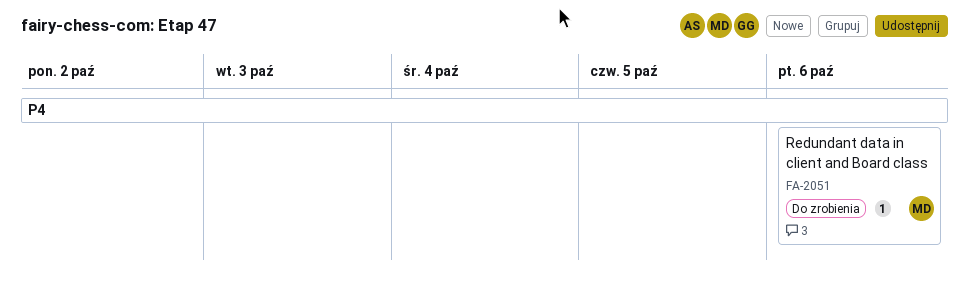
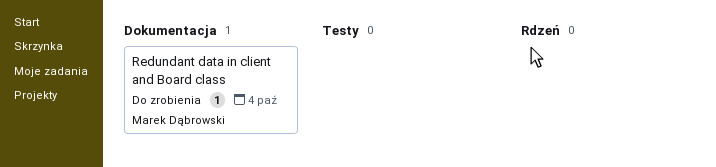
Redundant data in client and Board class, due: Oct 6 -> Oct 4

